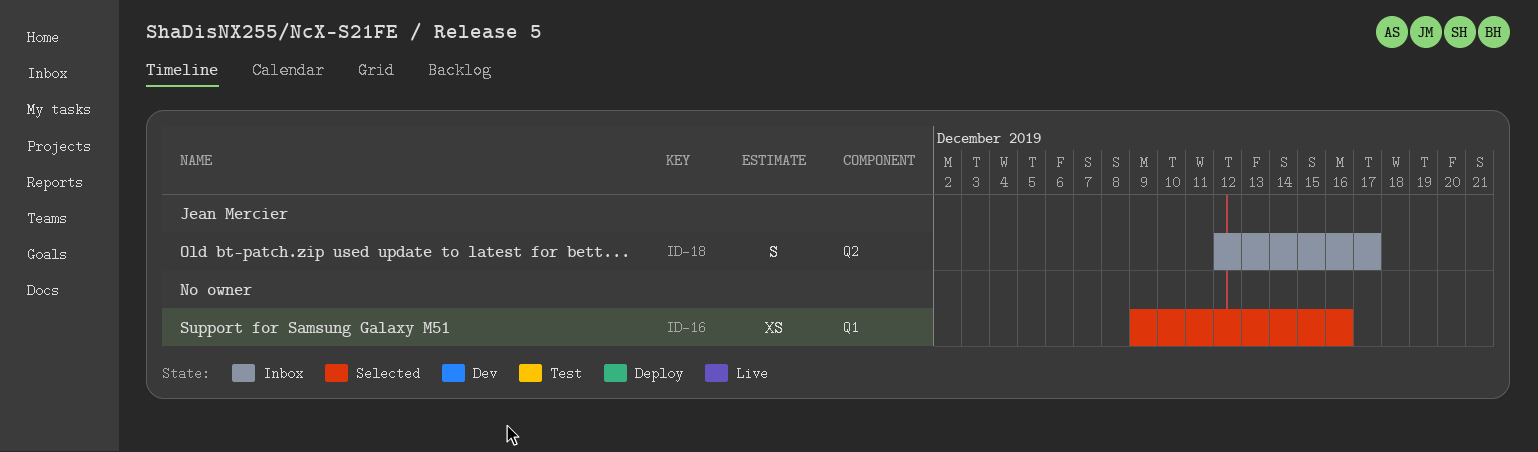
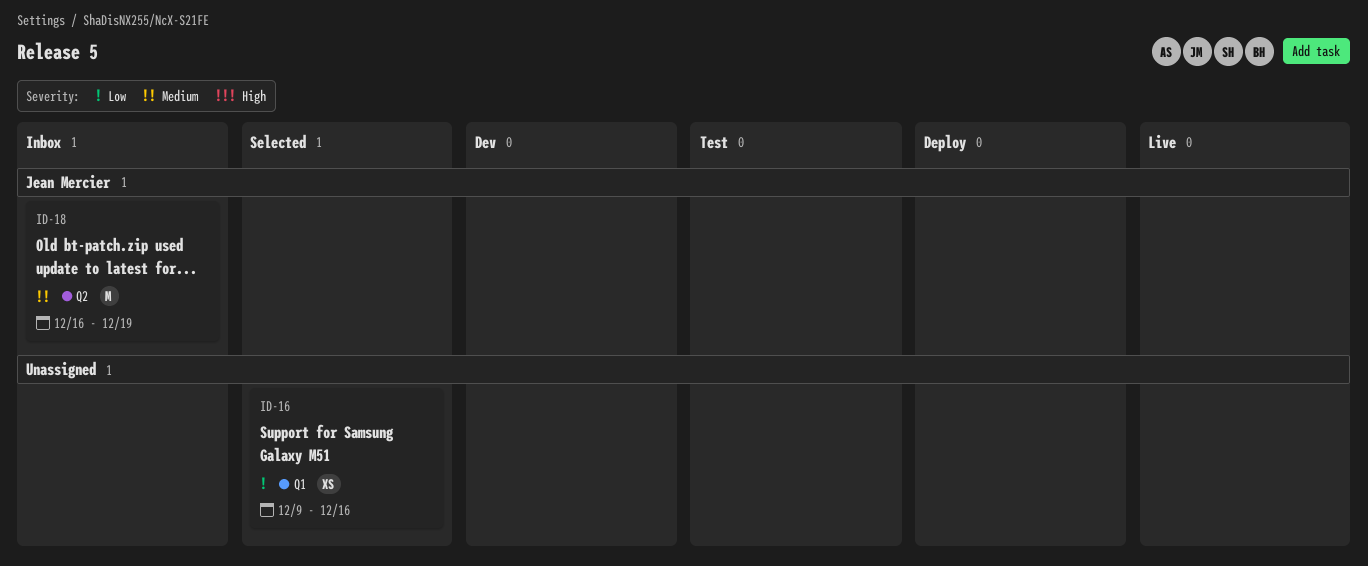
ID-18, estimate: S -> M
ID-18, start: Dec 12 -> Dec 16
ID-18, due: Dec 17 -> Dec 19

